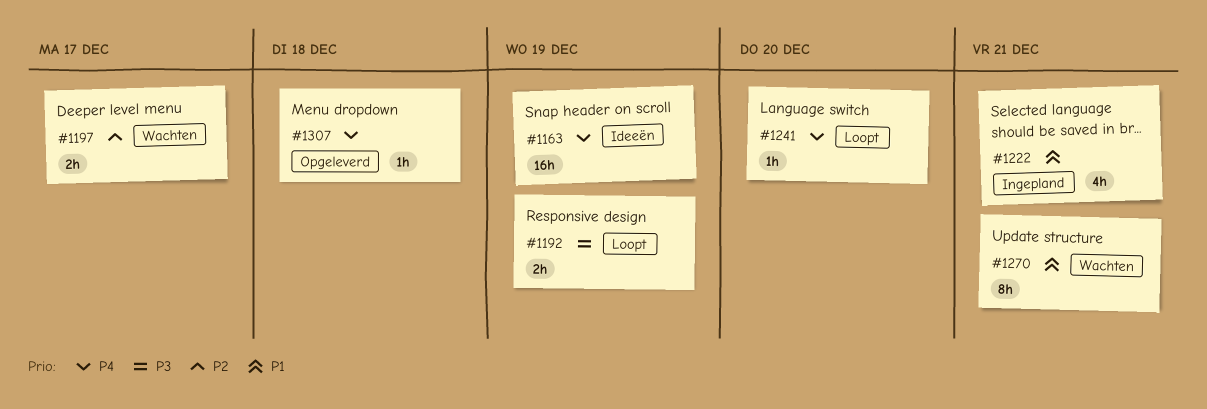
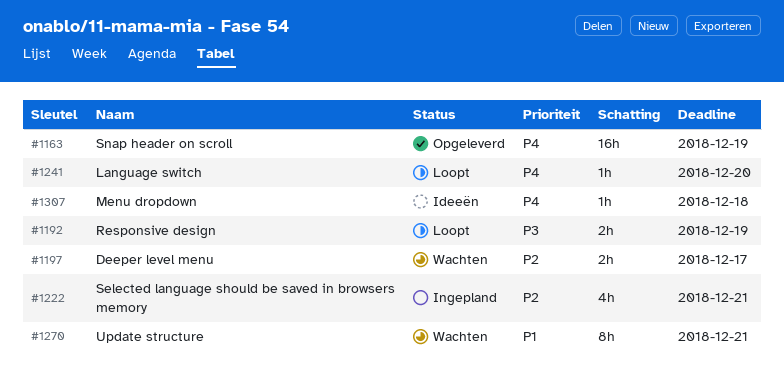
#1163, status: Ideeën -> Opgeleverd
#1222, priority: P1 -> P2
#1307, status: Opgeleverd -> Ideeën

